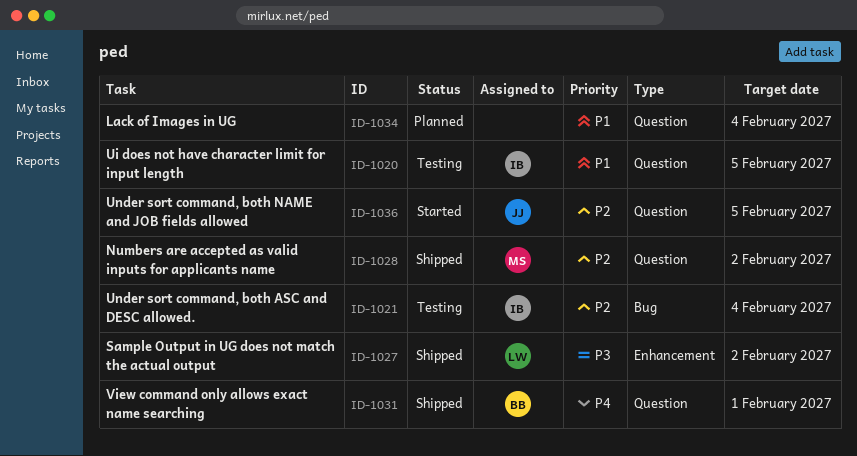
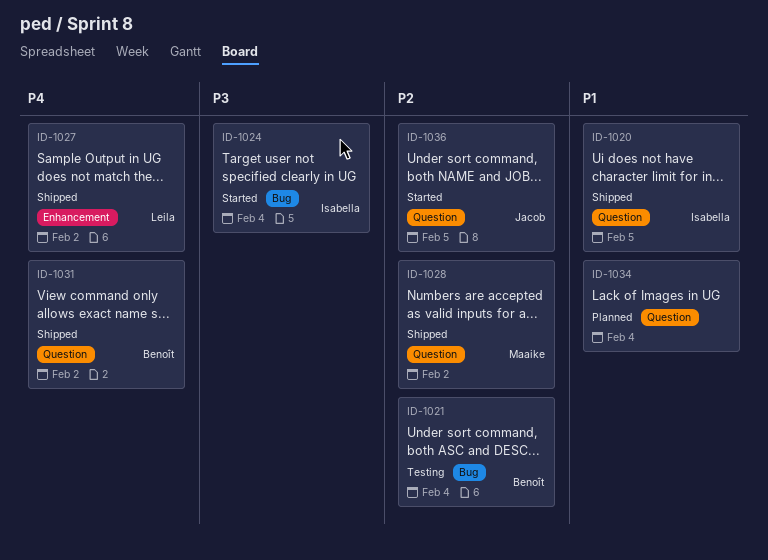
ID-1020, status: Testing -> Shipped
ID-1021, owner: Isabella -> Benoît
ID-1024: none -> present
ID-1027, priority: P3 -> P4
ID-1031, due: Feb 1 -> Feb 2

